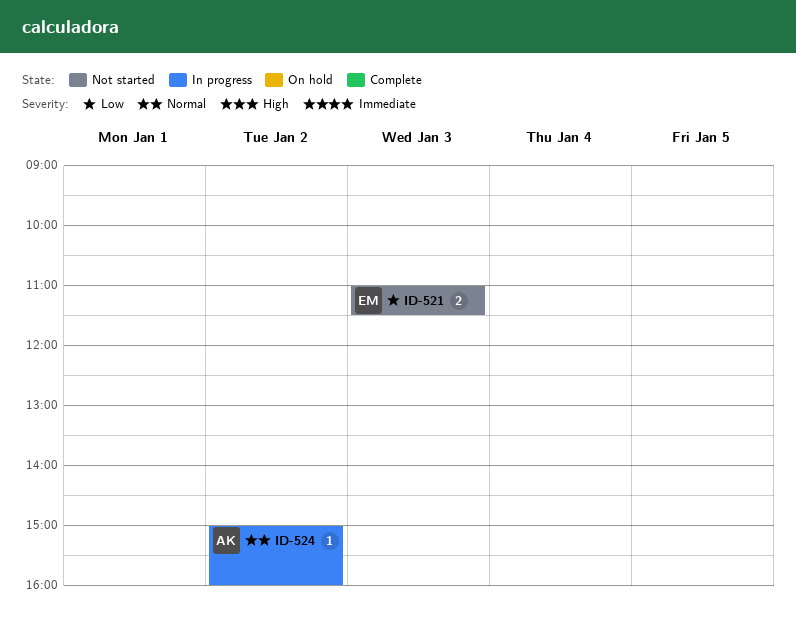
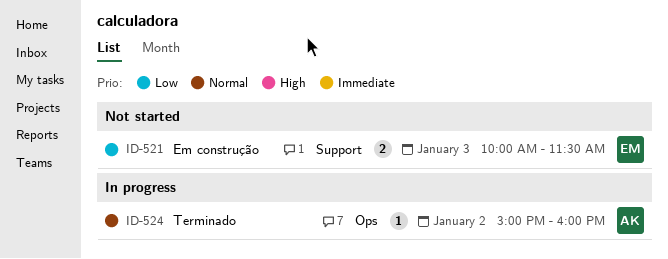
ID-521, begins: 11:00 -> 10:00

